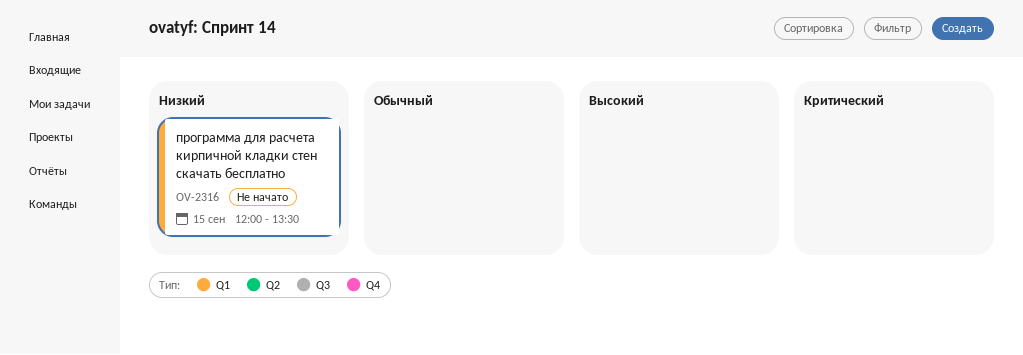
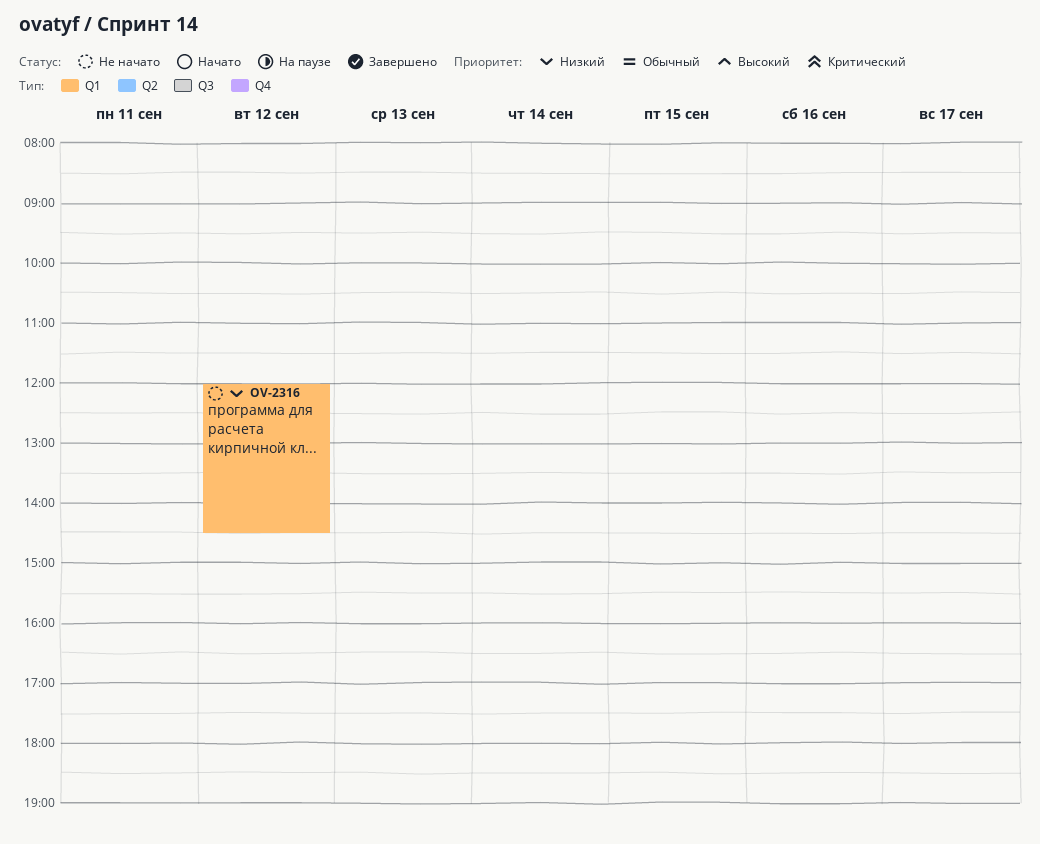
OV-2316, day: Sep 15 -> Sep 12
OV-2316, ends: 13:30 -> 14:30

